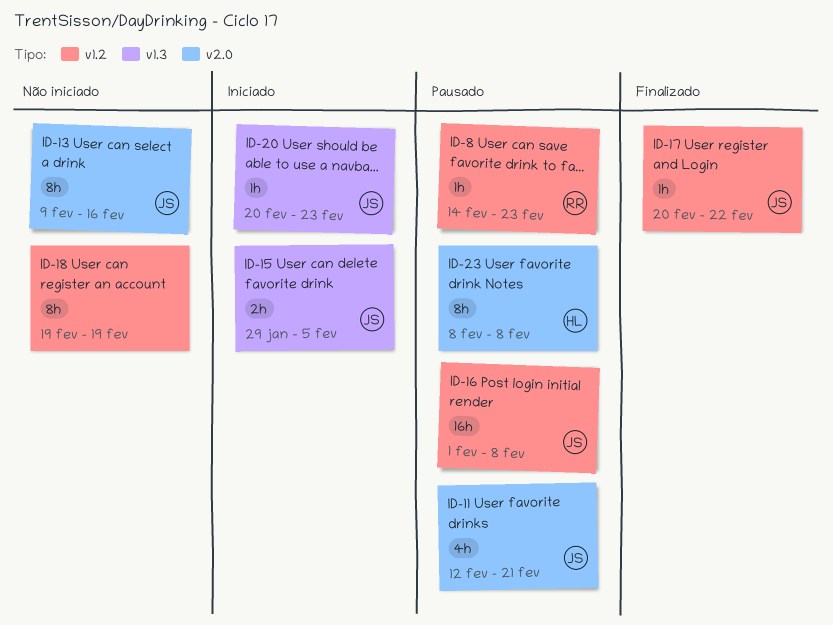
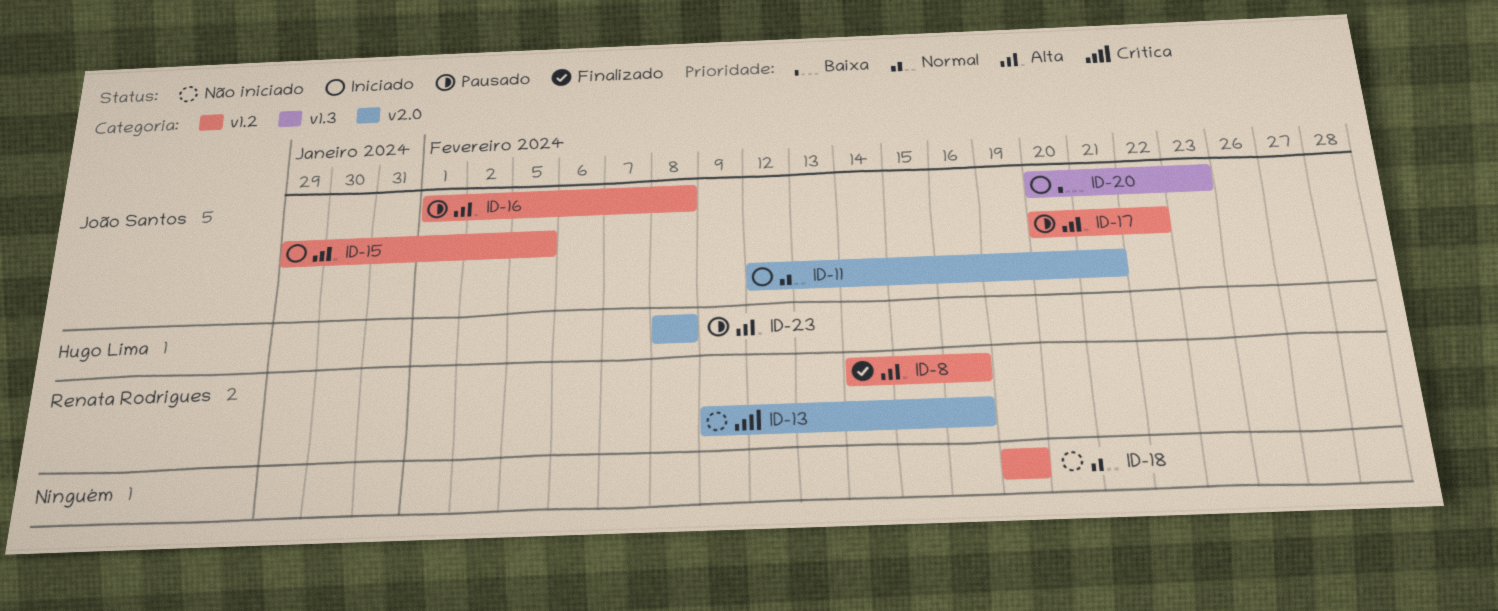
ID-8, status: Pausado -> Finalizado
ID-8, due: Feb 23 -> Feb 16
ID-11, status: Pausado -> Iniciado
ID-13, owner: João Santos -> Renata Rodrigues
ID-15, label: v1.3 -> v1.2
ID-17, status: Finalizado -> Pausado

